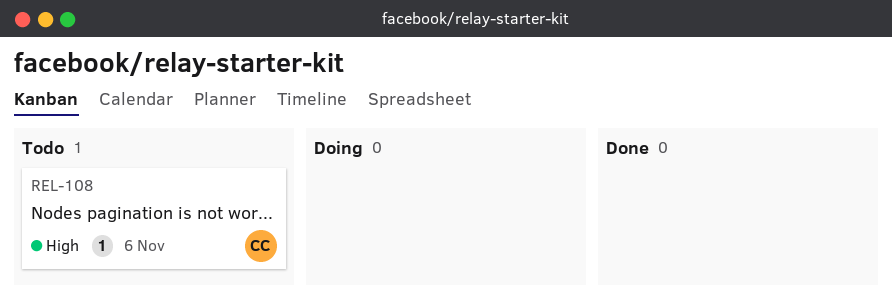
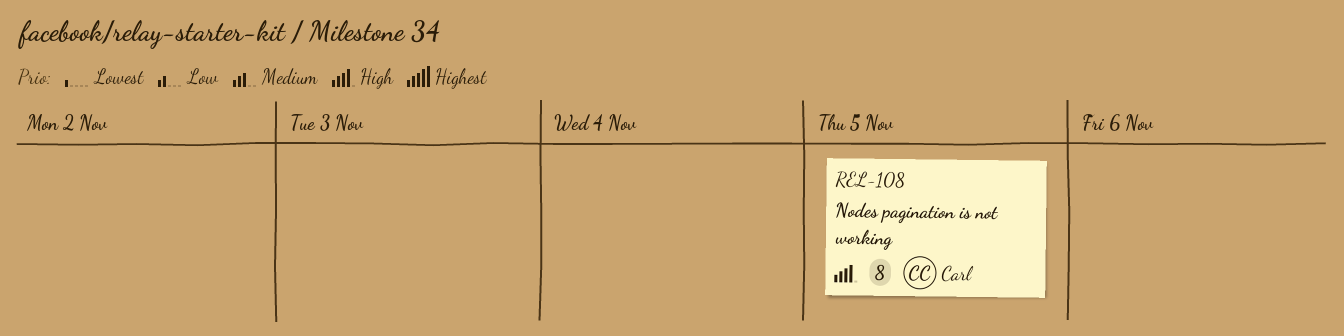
REL-108, estimate: 1 -> 8
REL-108, due: Nov 6 -> Nov 5

